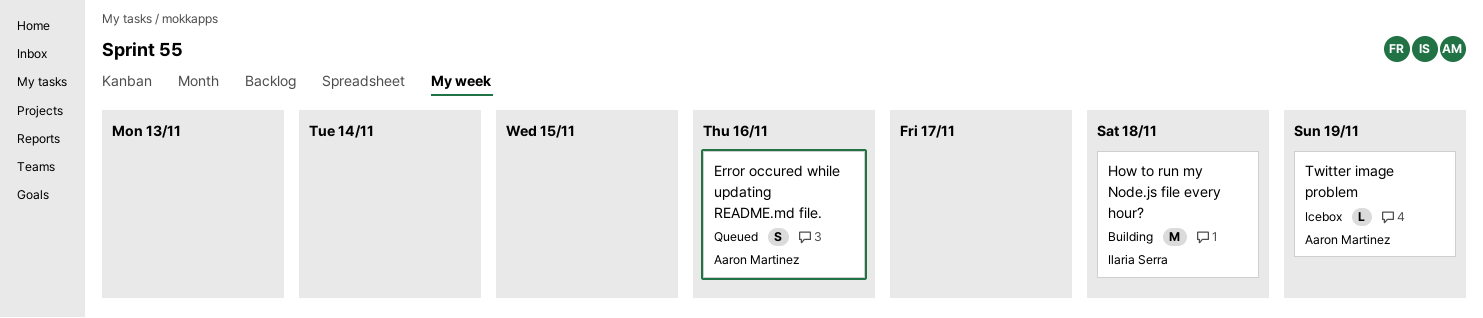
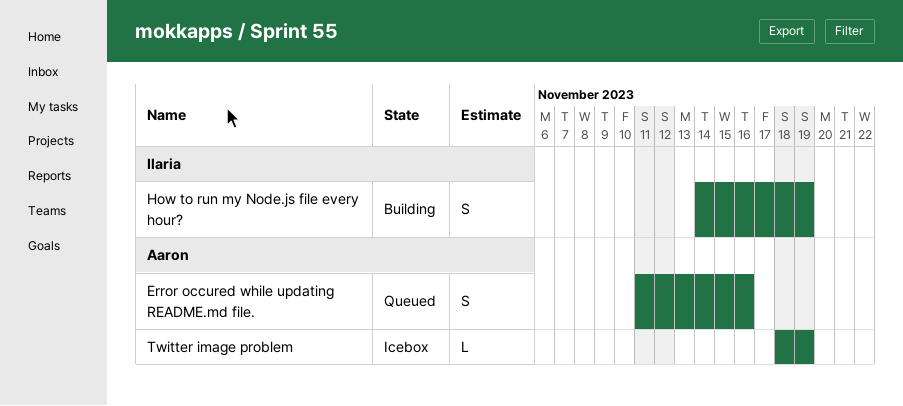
How to run my Node.js file every hour?, estimate: M -> S
How to run my Node.js file every hour?, due: Nov 18 -> Nov 19

